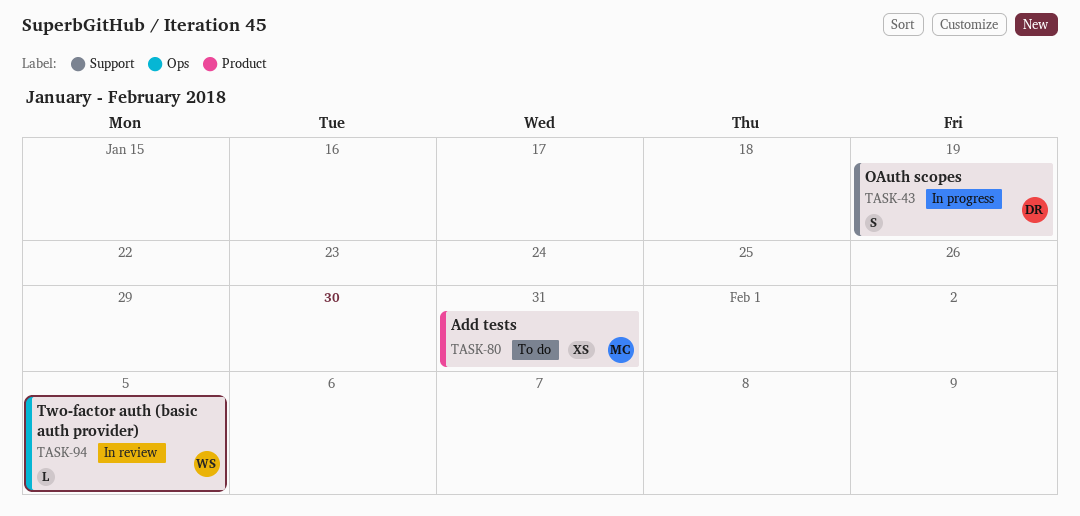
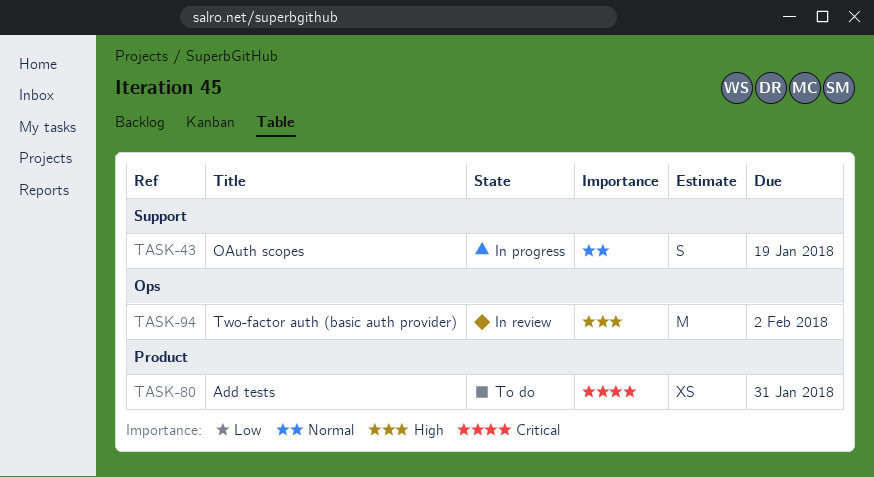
TASK-94, estimate: L -> M
TASK-94, due: Feb 5 -> Feb 2

